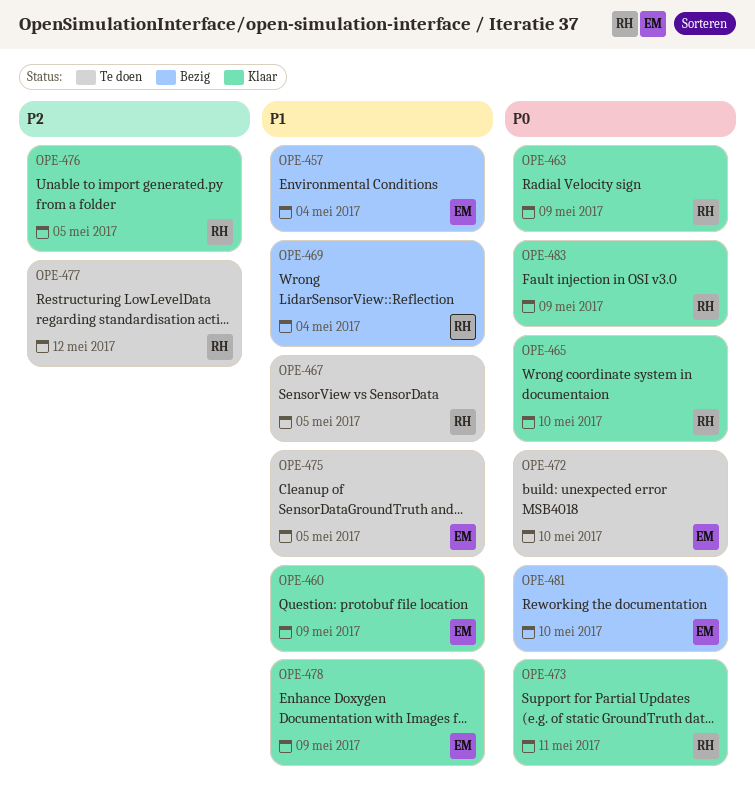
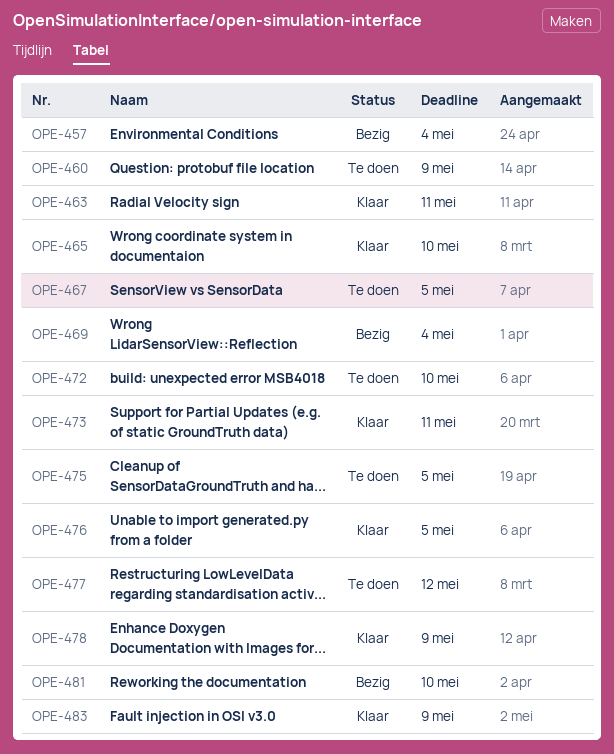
OPE-460, status: Klaar -> Te doen
OPE-463, due: May 9 -> May 11

